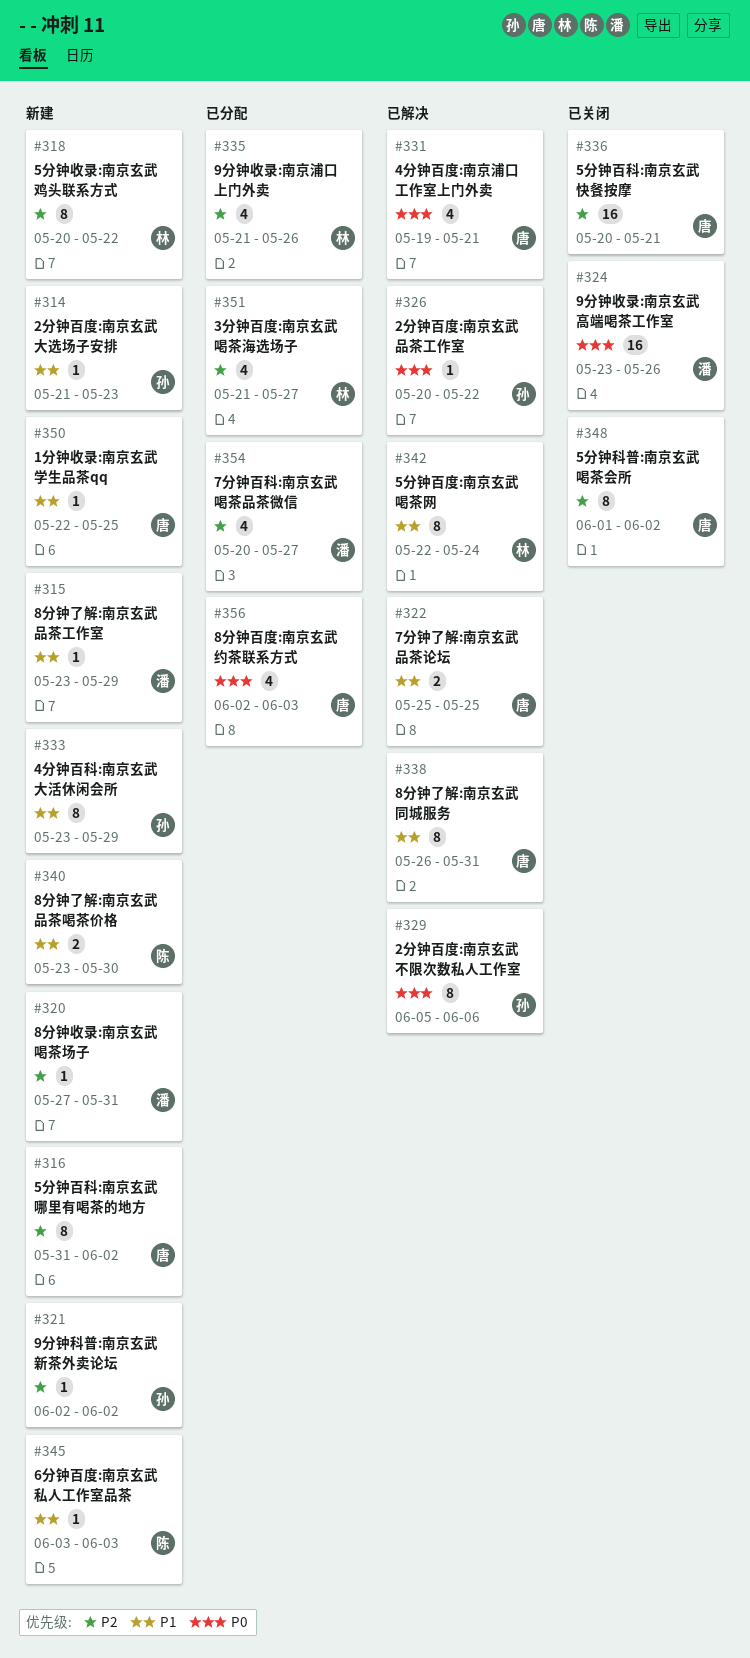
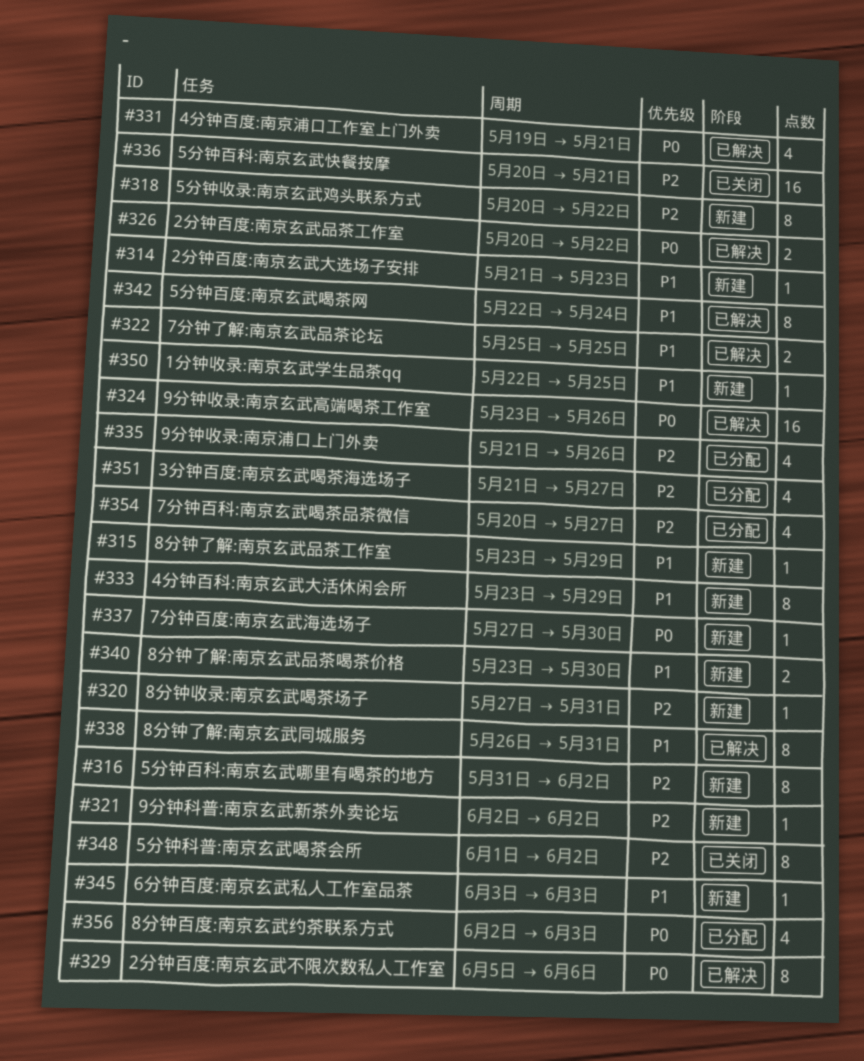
#324, status: 已关闭 -> 已解决
#326, estimate: 1 -> 2
#337: none -> present

